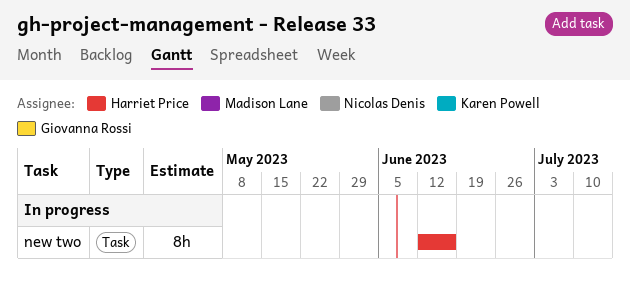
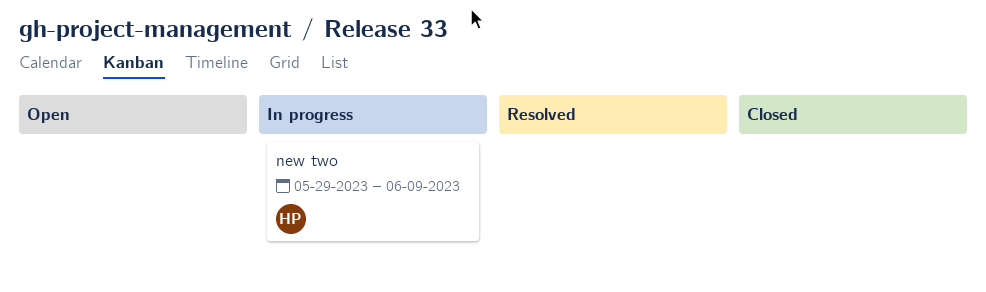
new two, start: Jun 12 -> May 29
new two, due: Jun 16 -> Jun 9

